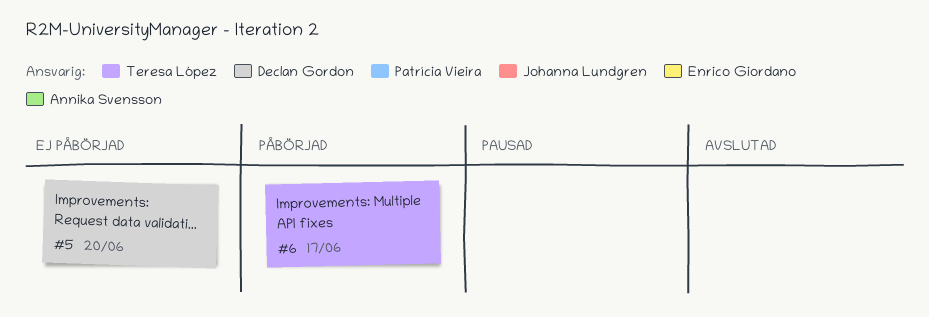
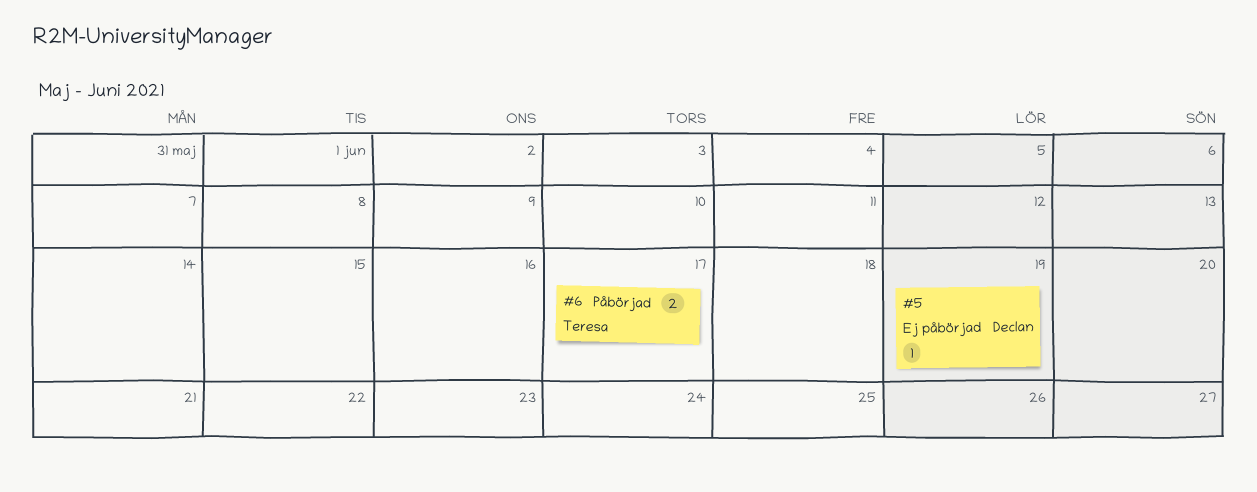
#5, due: Jun 20 -> Jun 19

